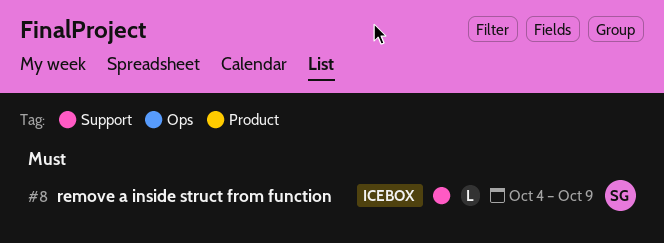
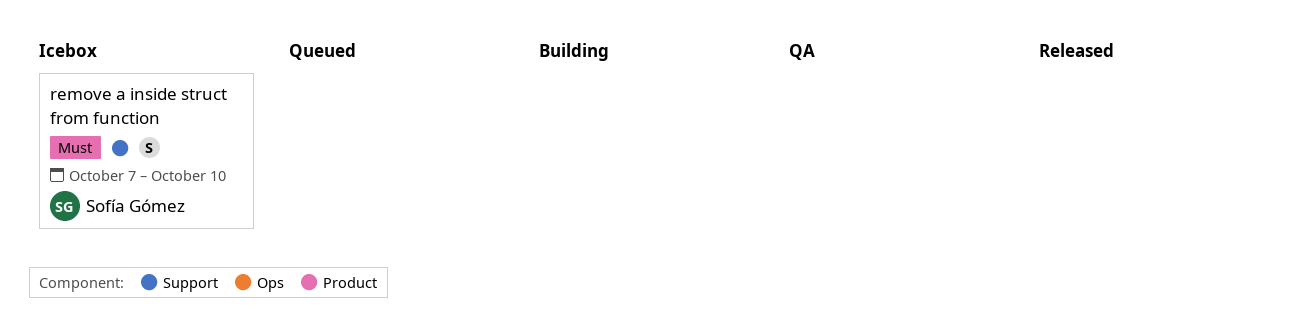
remove a inside struct from function, estimate: L -> S
remove a inside struct from function, start: Oct 4 -> Oct 7
remove a inside struct from function, due: Oct 9 -> Oct 10

